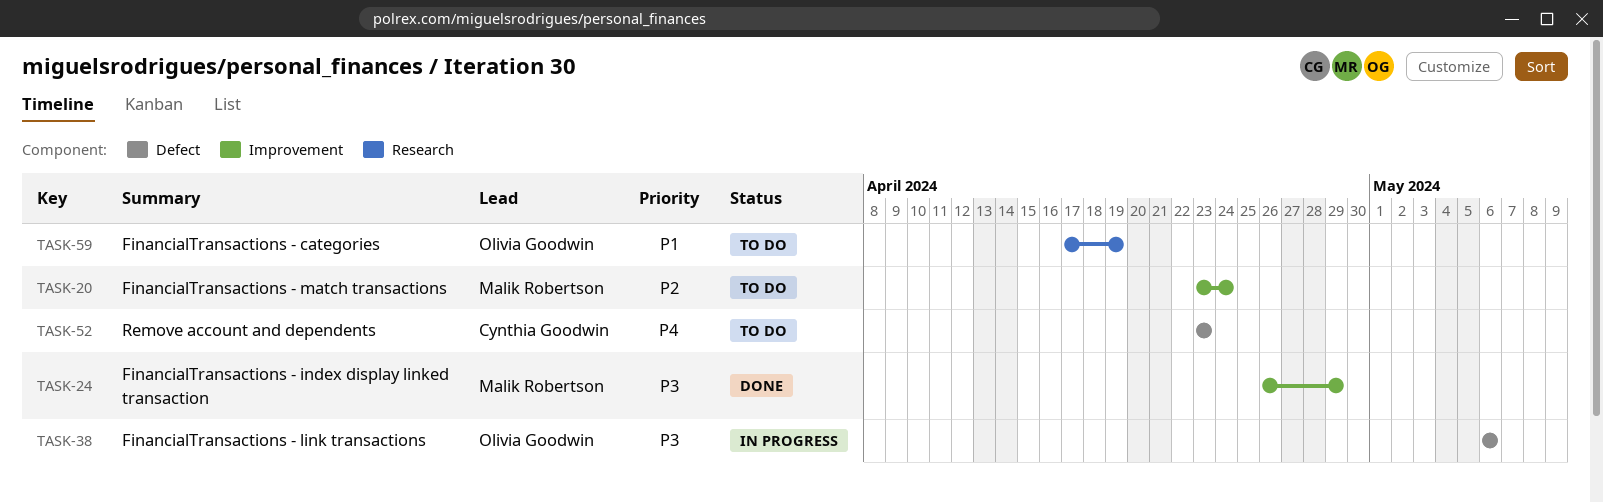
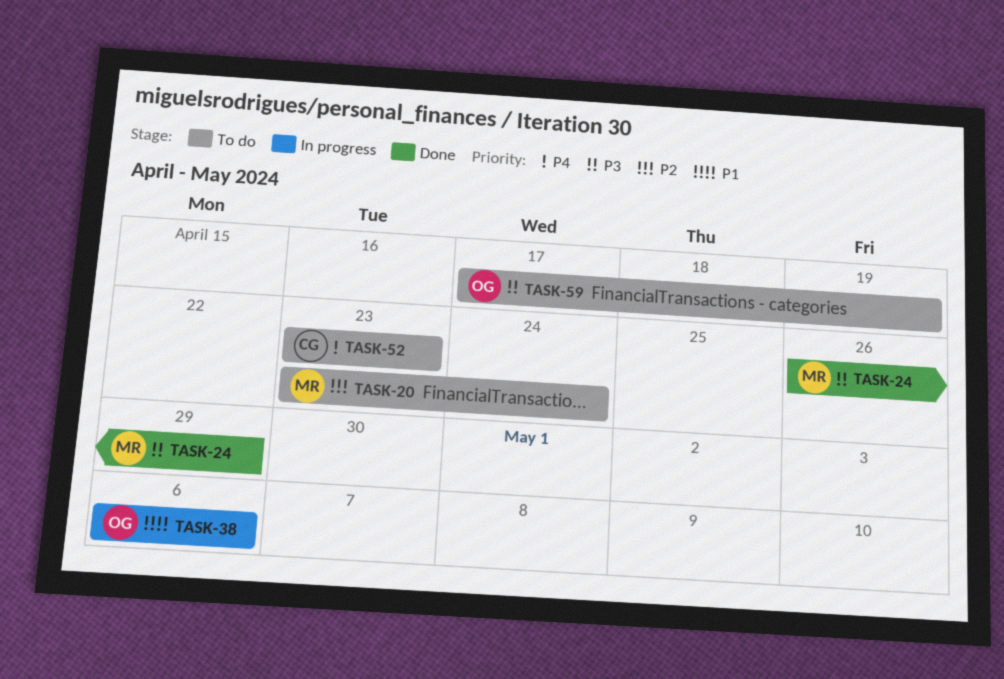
TASK-38, priority: P3 -> P1
TASK-59, priority: P1 -> P3

